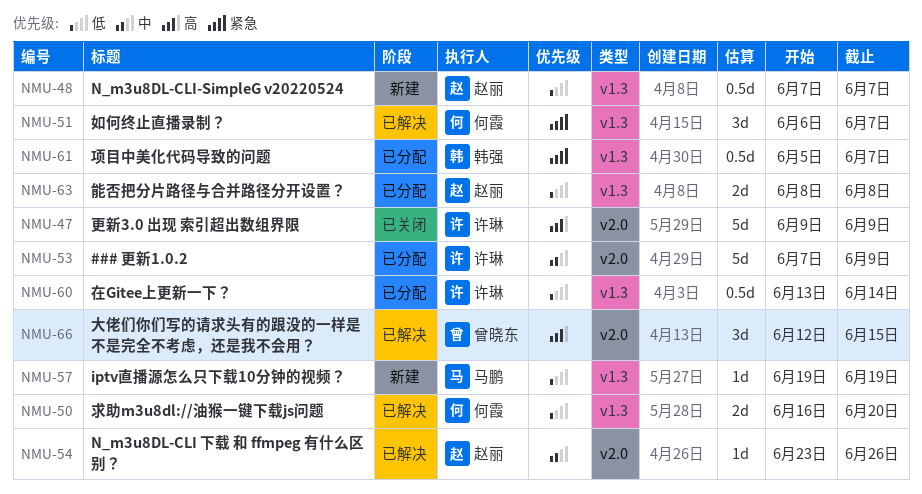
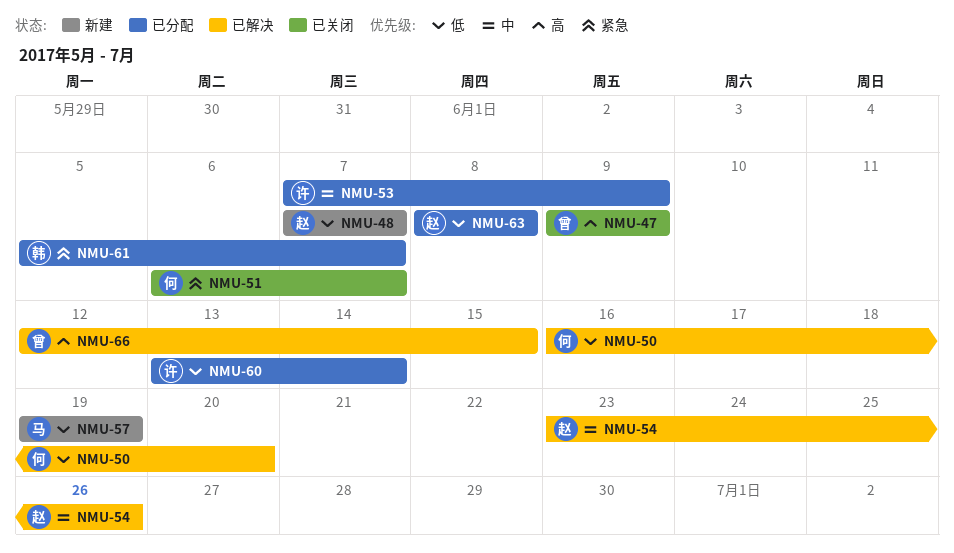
NMU-47, owner: 许琳 -> 曾晓东
NMU-51, status: 已解决 -> 已关闭

